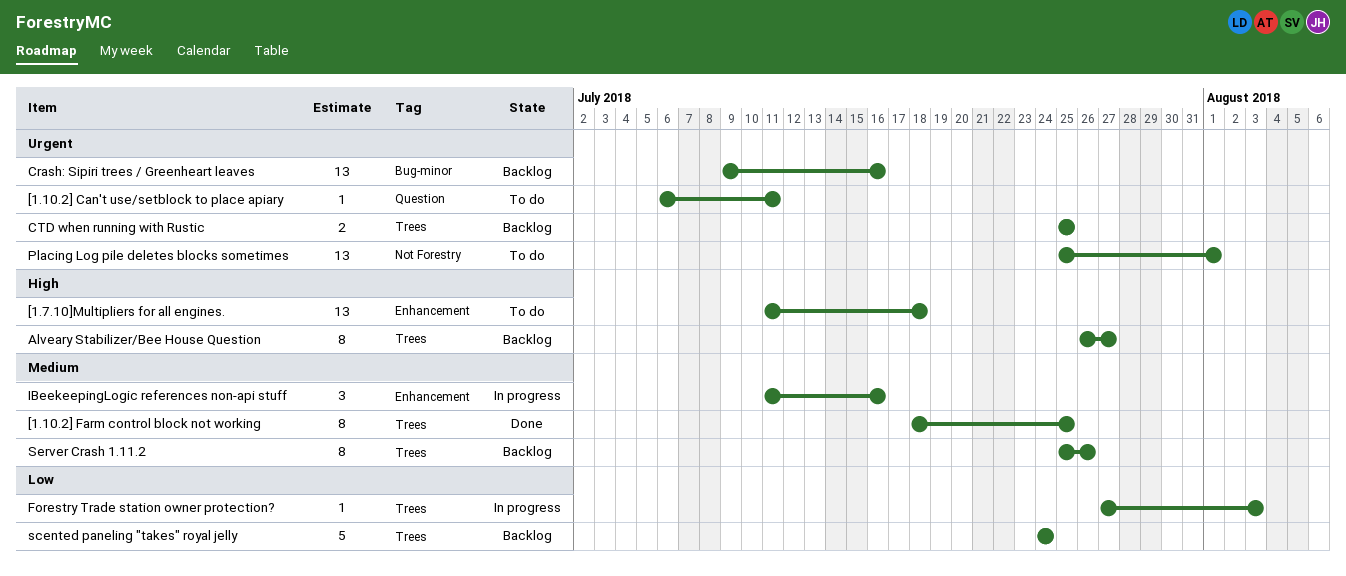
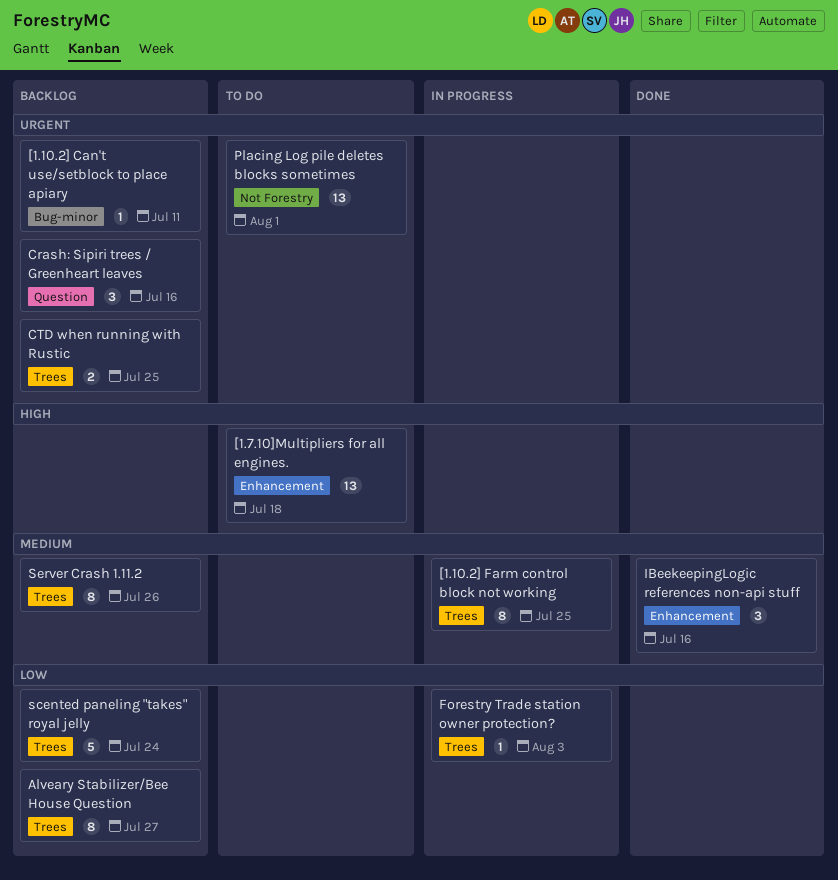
[1.10.2] Can't use/setblock to place apiary, status: To do -> Backlog
[1.10.2] Can't use/setblock to place apiary, label: Question -> Bug-minor
[1.10.2] Farm control block not working, status: Done -> In progress
Alveary Stabilizer/Bee House Question, priority: High -> Low
Crash: Sipiri trees / Greenheart leaves, label: Bug-minor -> Question
Crash: Sipiri trees / Greenheart leaves, estimate: 13 -> 3
IBeekeepingLogic references non-api stuff, status: In progress -> Done

